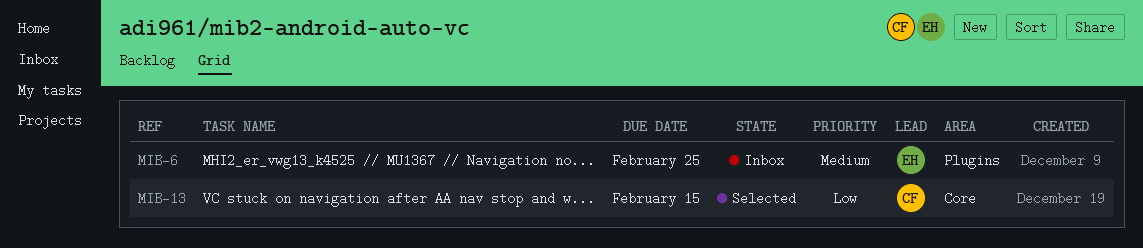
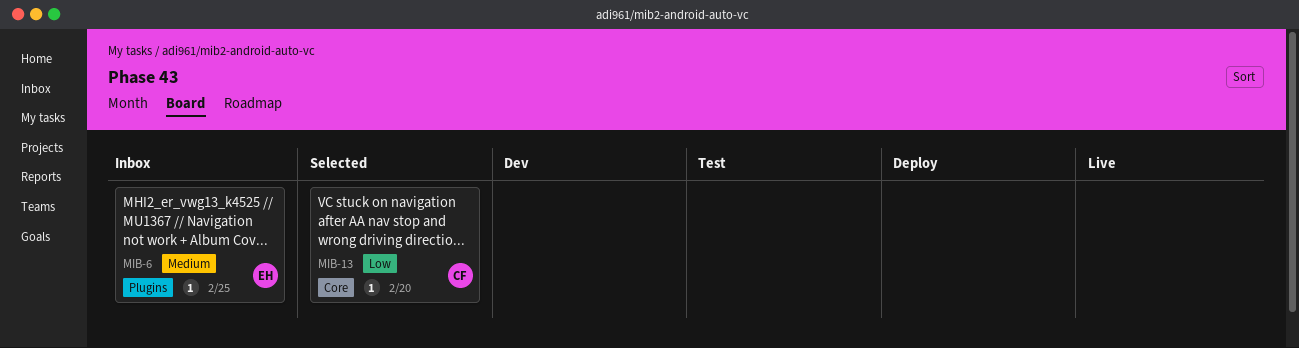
MIB-13, due: Feb 15 -> Feb 20

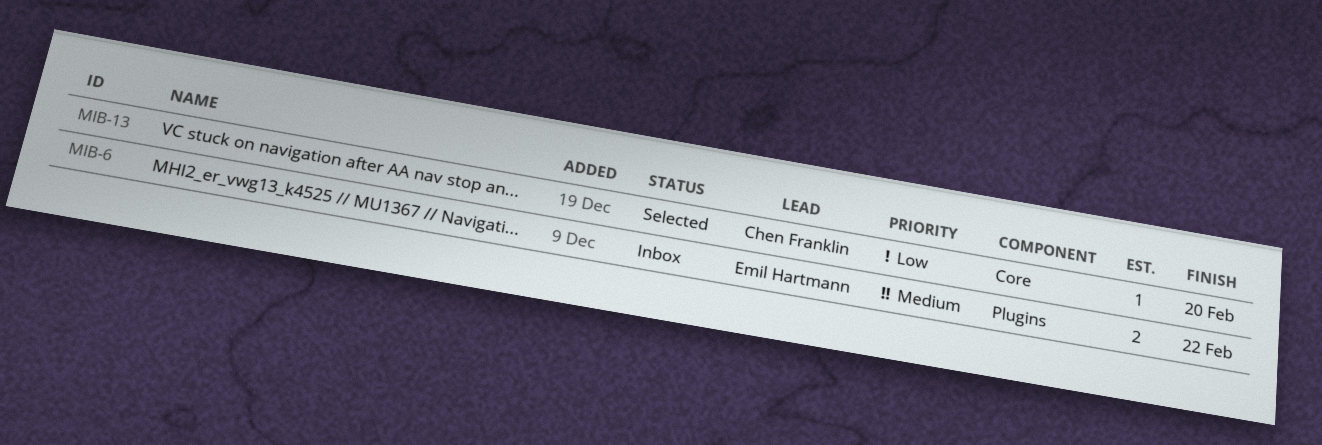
MIB-6, estimate: 1 -> 2
MIB-6, due: Feb 25 -> Feb 22

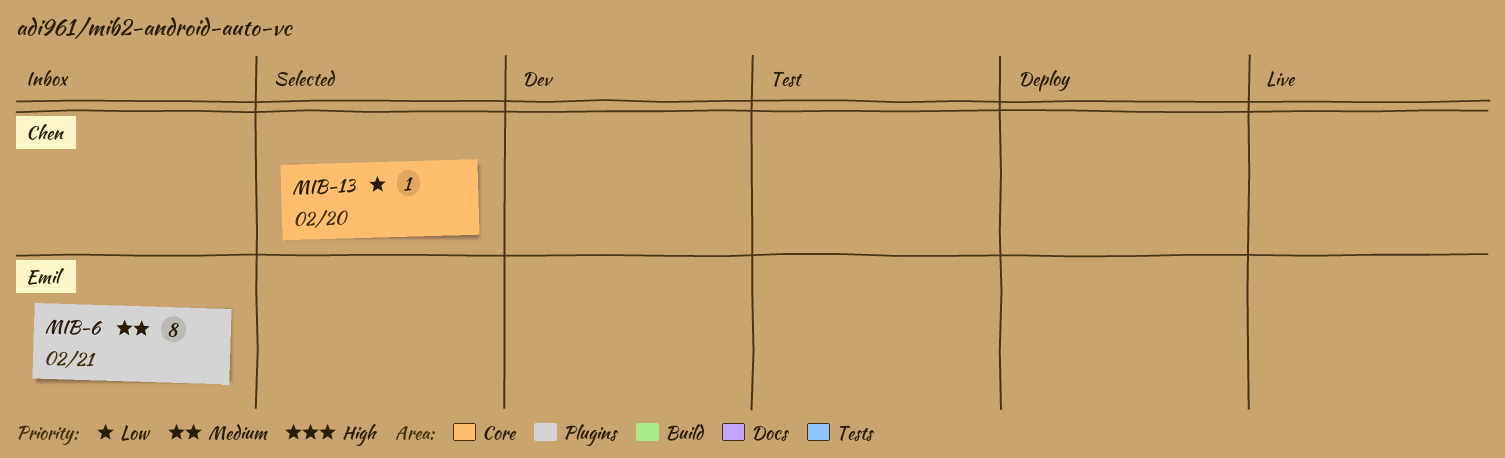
MIB-6, estimate: 2 -> 8
MIB-6, due: Feb 22 -> Feb 21

